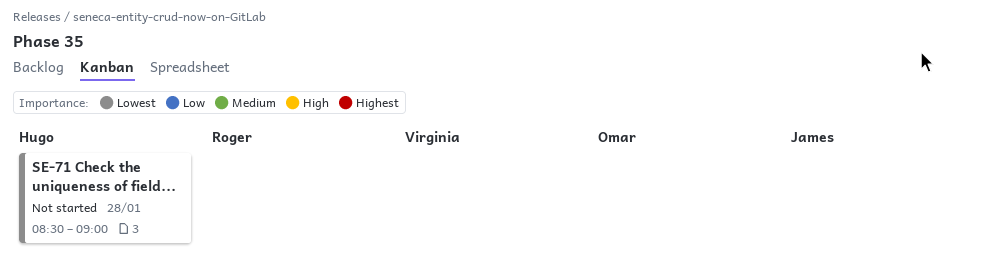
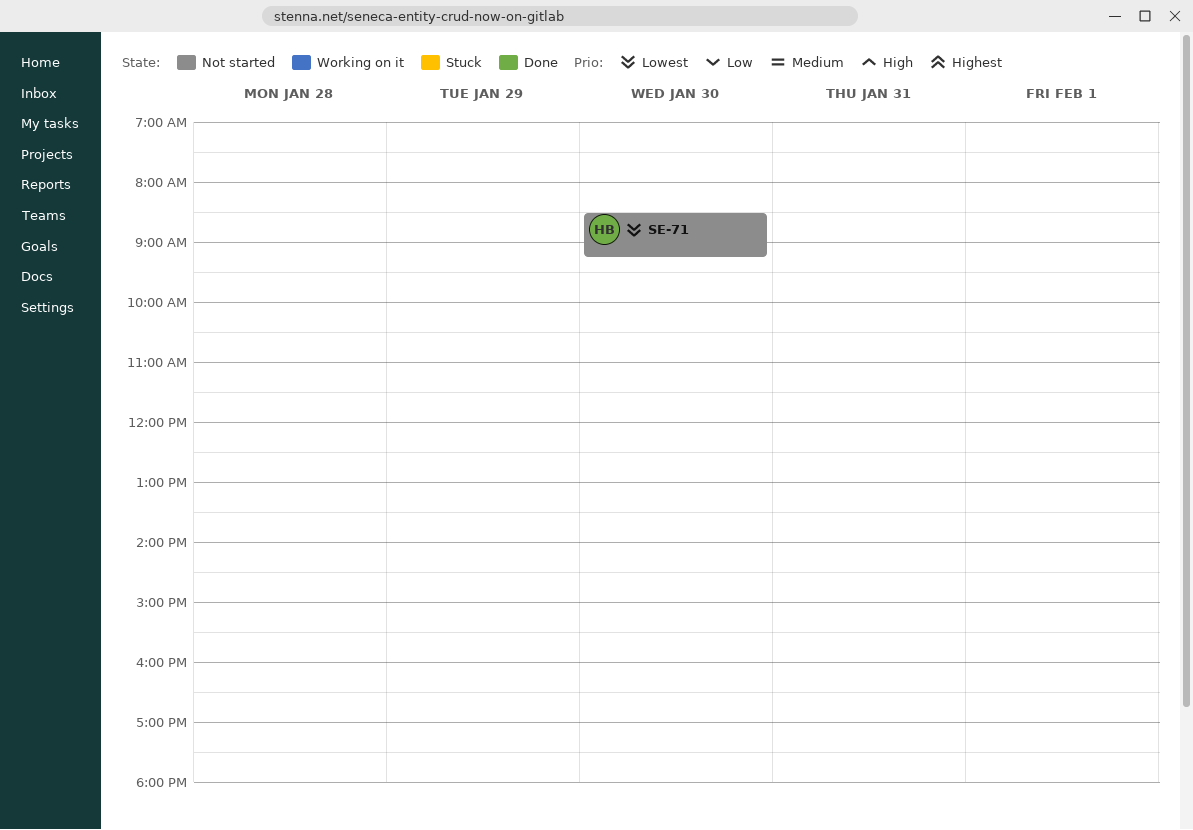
SE-71, day: Jan 28 -> Jan 30
SE-71, ends: 09:00 -> 09:15

